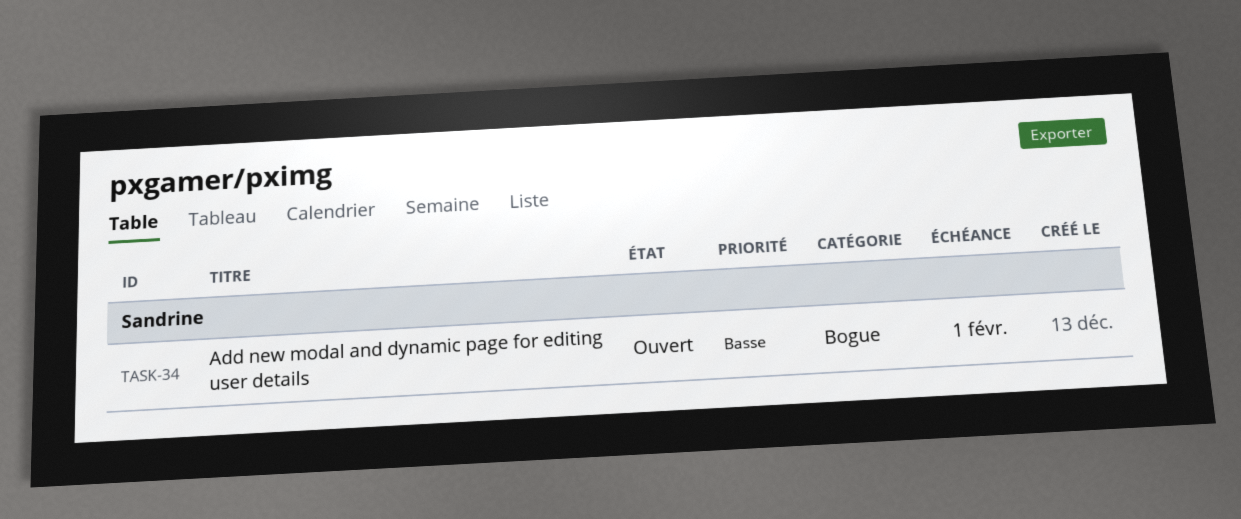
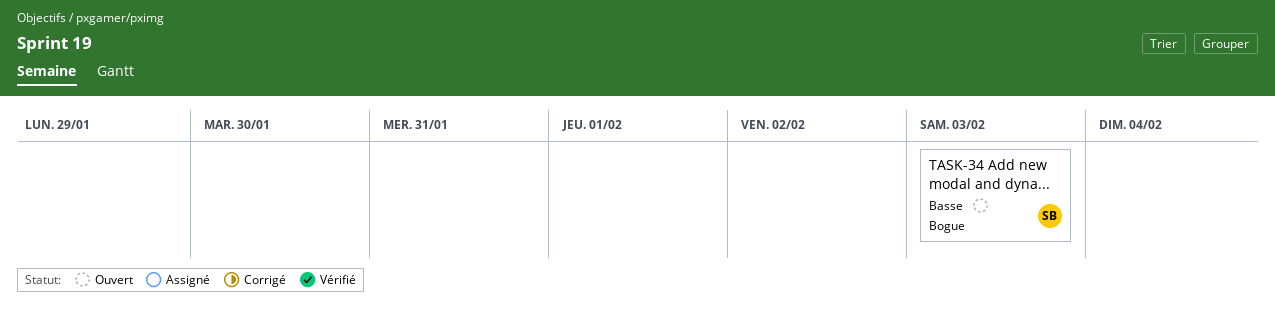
TASK-34, due: Feb 1 -> Feb 3

